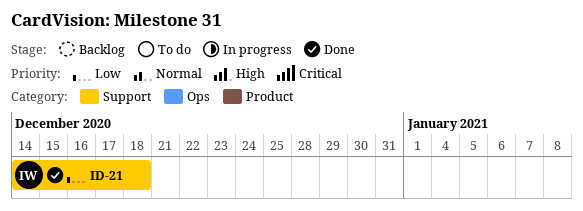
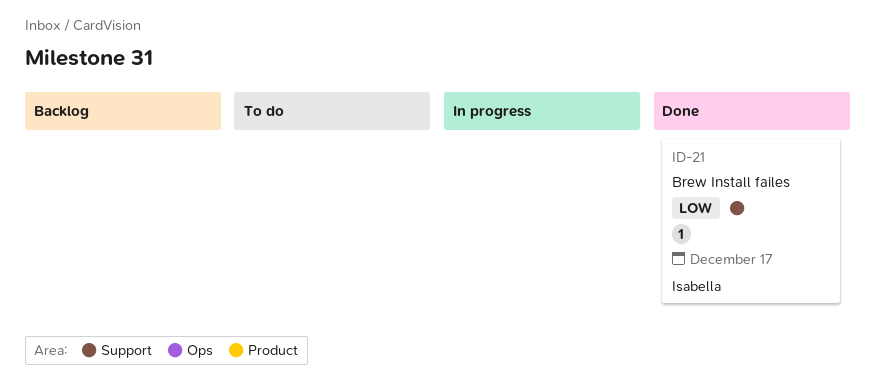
ID-21, due: Dec 18 -> Dec 17

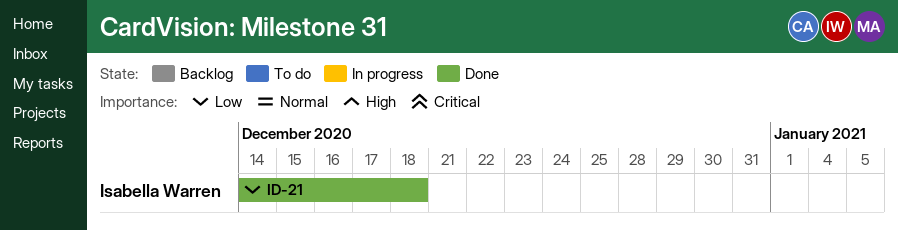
ID-21, due: Dec 17 -> Dec 18

